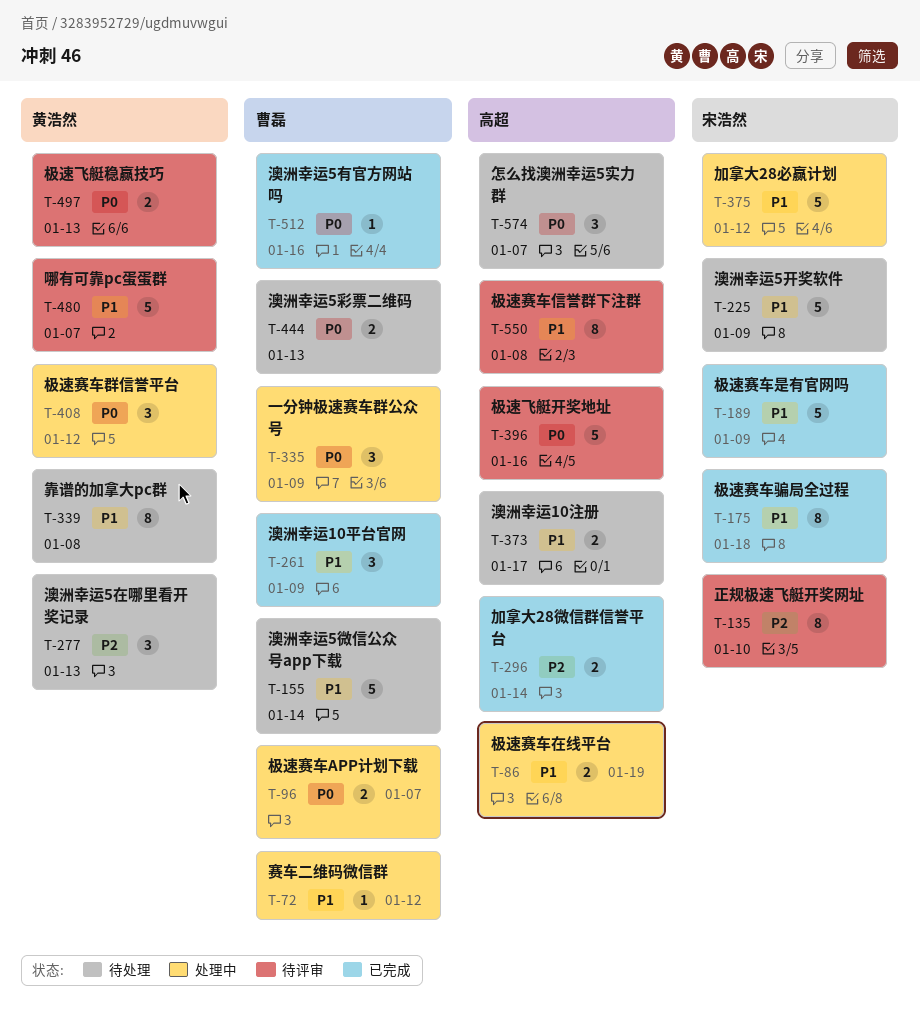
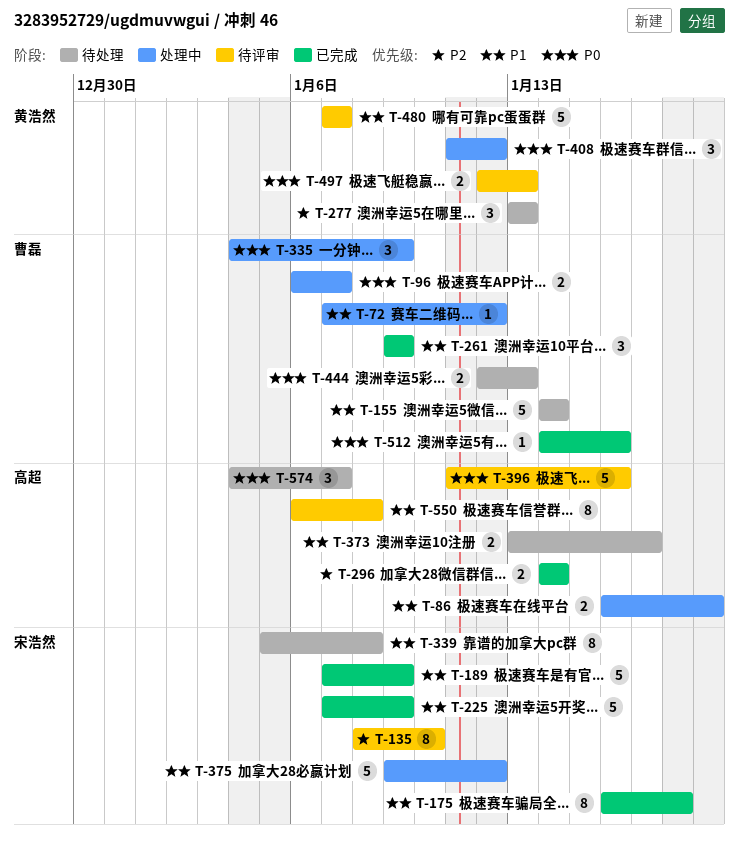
T-225, status: 待处理 -> 已完成
T-339, owner: 黄浩然 -> 宋浩然

